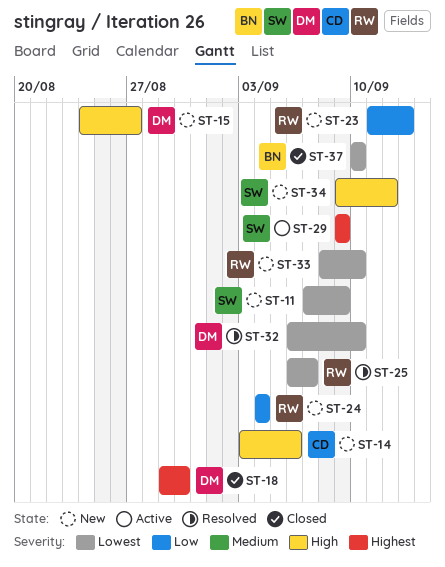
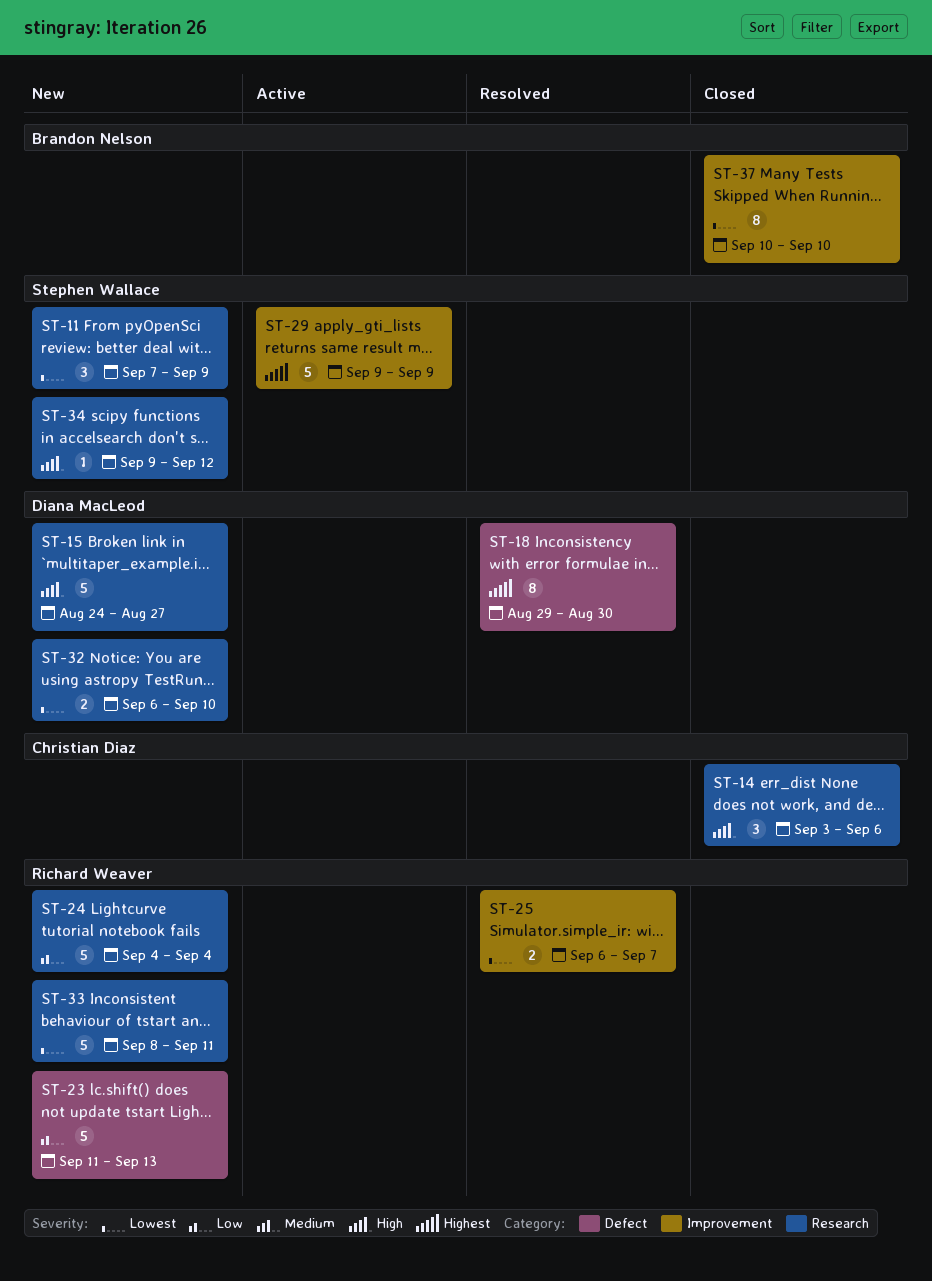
ST-14, status: New -> Closed
ST-18, status: Closed -> Resolved
ST-32, status: Resolved -> New
ST-33, due: Sep 10 -> Sep 11

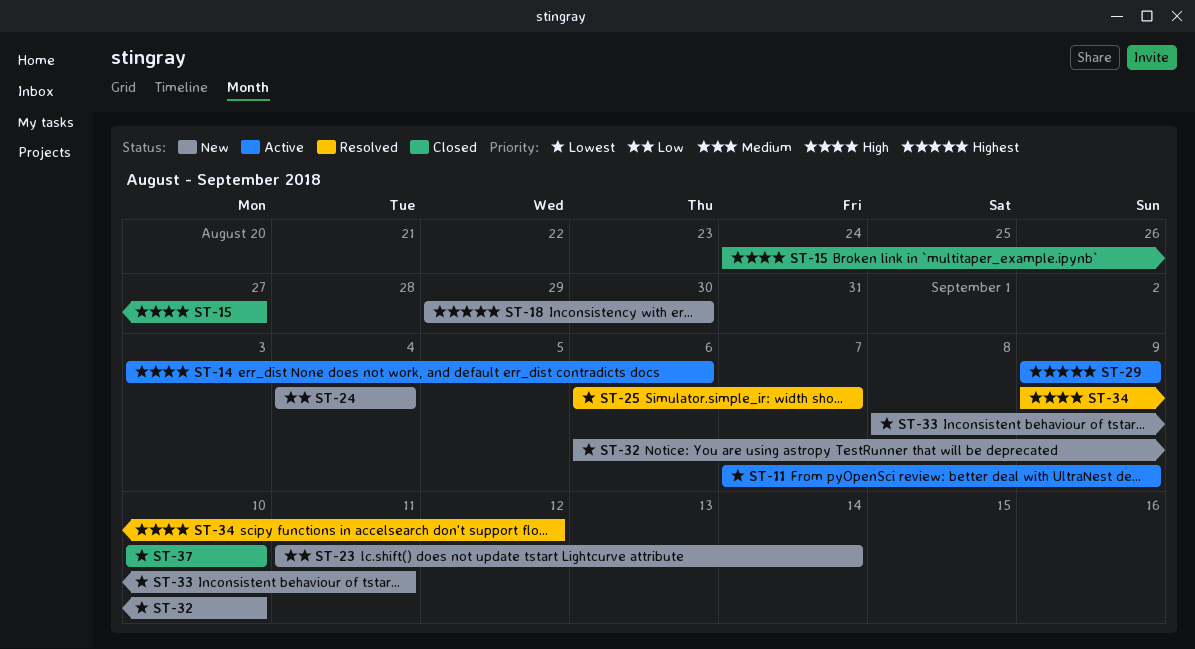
ST-11, status: New -> Active
ST-14, status: Closed -> Active
ST-15, status: New -> Closed
ST-18, status: Resolved -> New
ST-23, due: Sep 13 -> Sep 14
ST-34, status: New -> Resolved

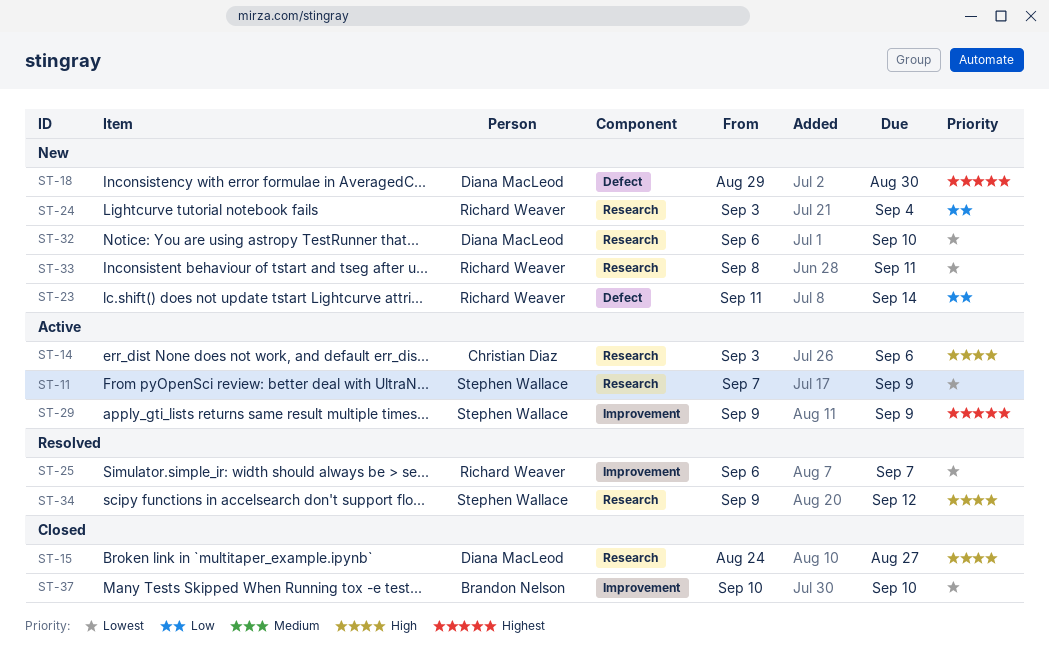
ST-24, start: Sep 4 -> Sep 3

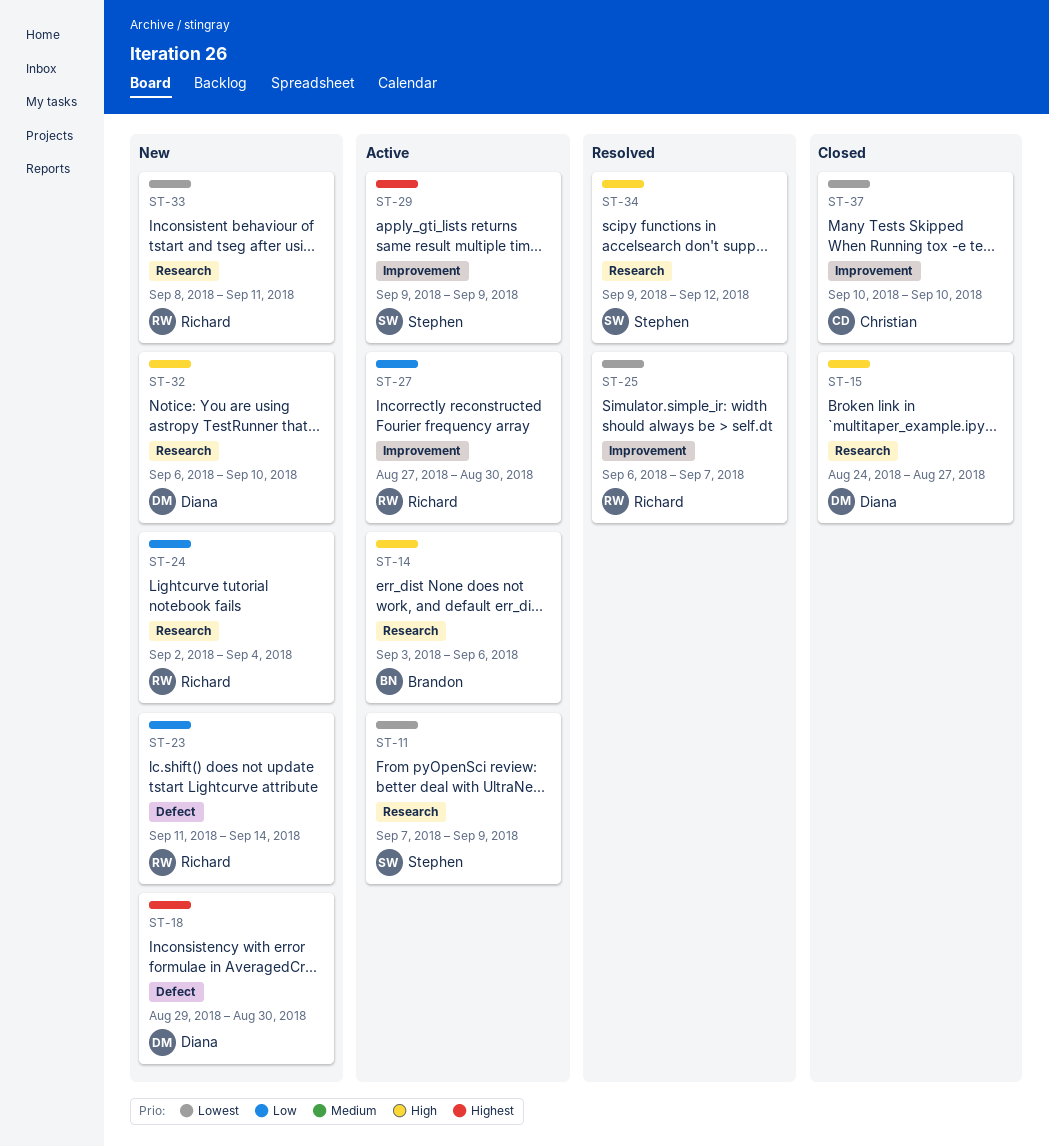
ST-14, owner: Christian Diaz -> Brandon Nelson
ST-24, start: Sep 3 -> Sep 2
ST-27: none -> present
ST-32, priority: Lowest -> High
ST-37, owner: Brandon Nelson -> Christian Diaz

